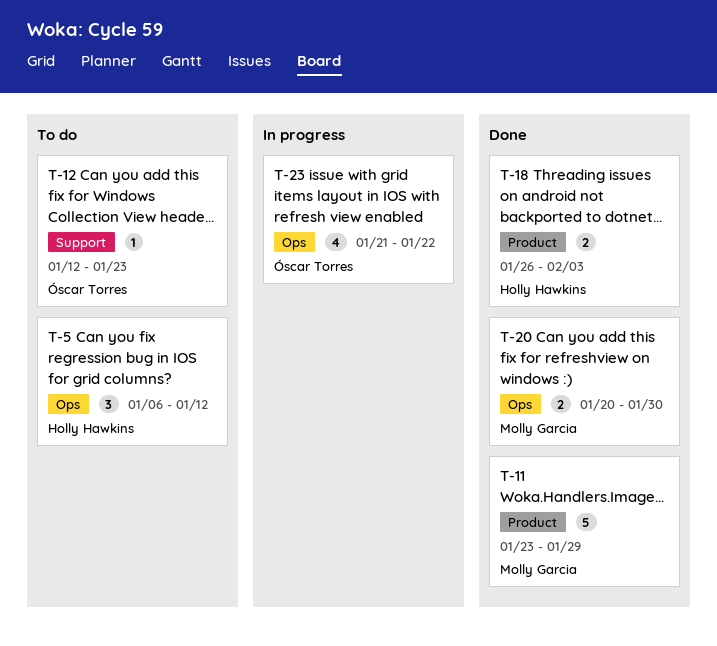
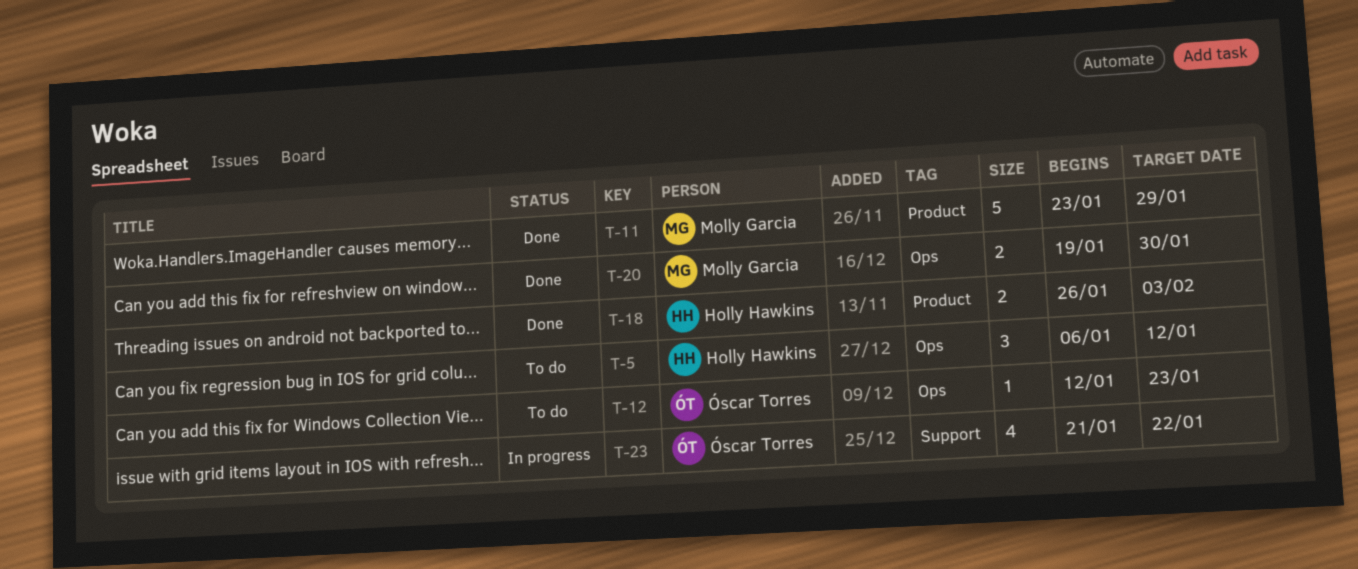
T-12, label: Support -> Ops
T-20, start: Jan 20 -> Jan 19
T-23, label: Ops -> Support

